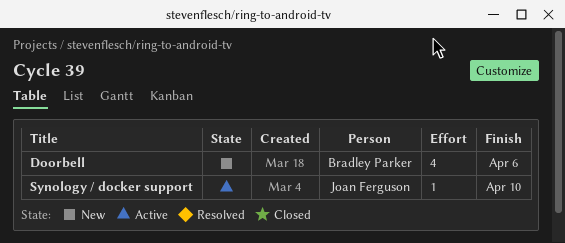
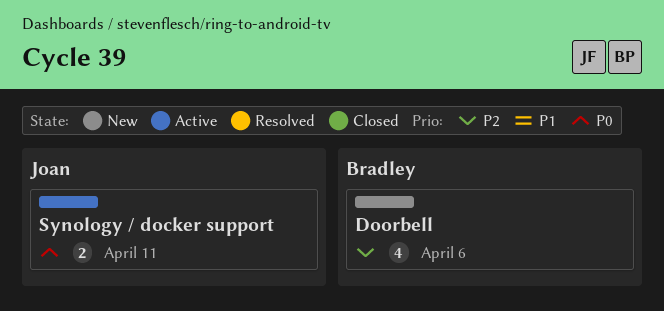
Synology / docker support, estimate: 1 -> 2
Synology / docker support, due: Apr 10 -> Apr 11

